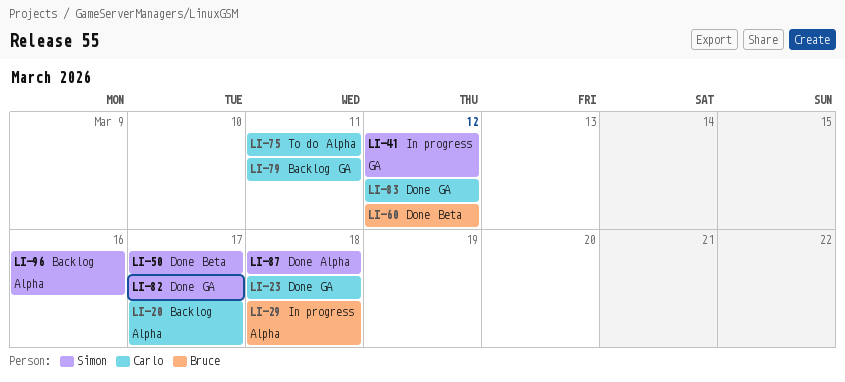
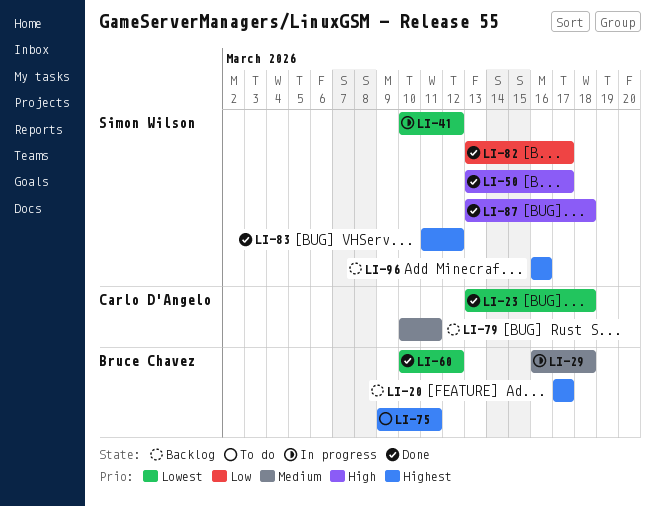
LI-20, owner: Carlo D'Angelo -> Bruce Chavez
LI-75, owner: Carlo D'Angelo -> Bruce Chavez
LI-83, owner: Carlo D'Angelo -> Simon Wilson

